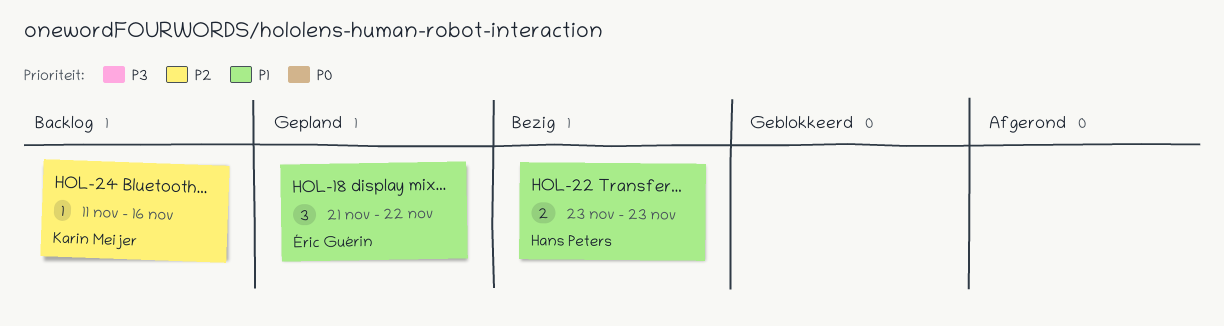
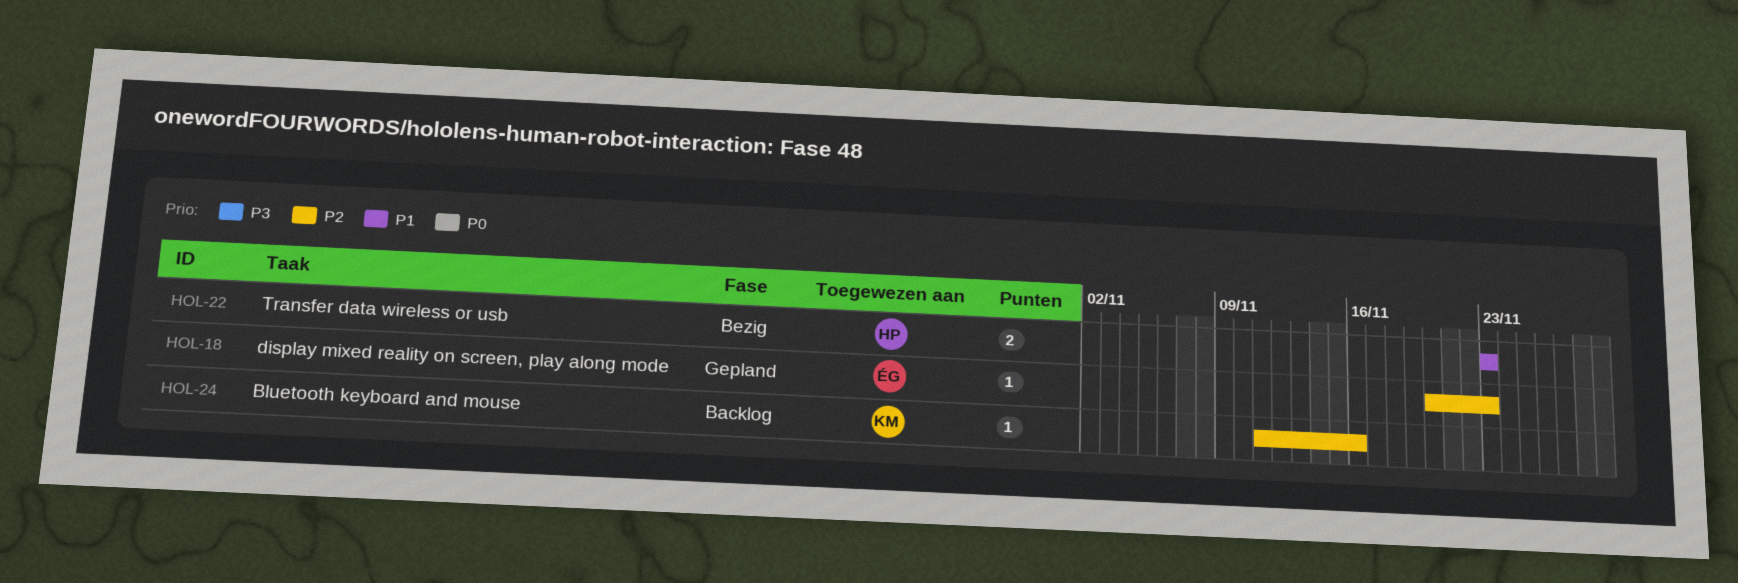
HOL-18, priority: P1 -> P2
HOL-18, estimate: 3 -> 1
HOL-18, start: Nov 21 -> Nov 20
HOL-18, due: Nov 22 -> Nov 23

